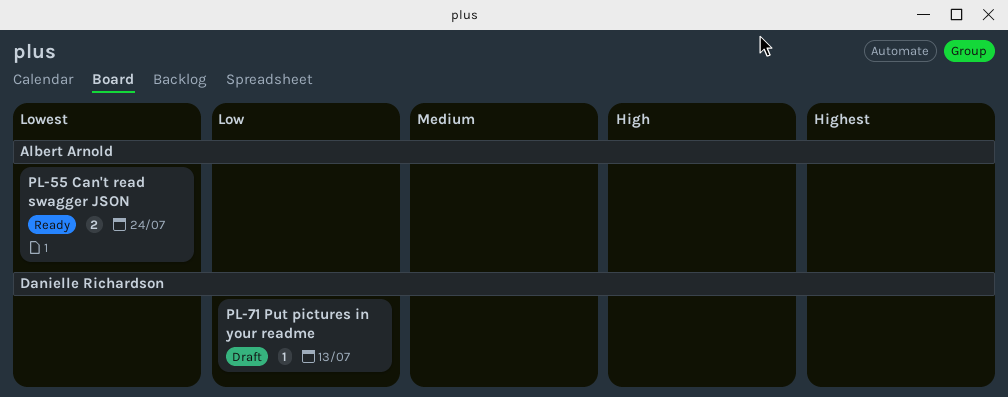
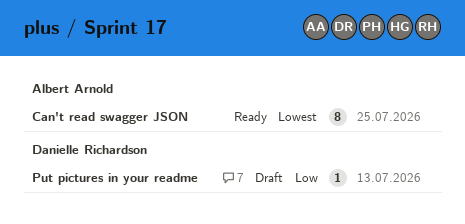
Can't read swagger JSON, estimate: 2 -> 8
Can't read swagger JSON, due: Jul 24 -> Jul 25

